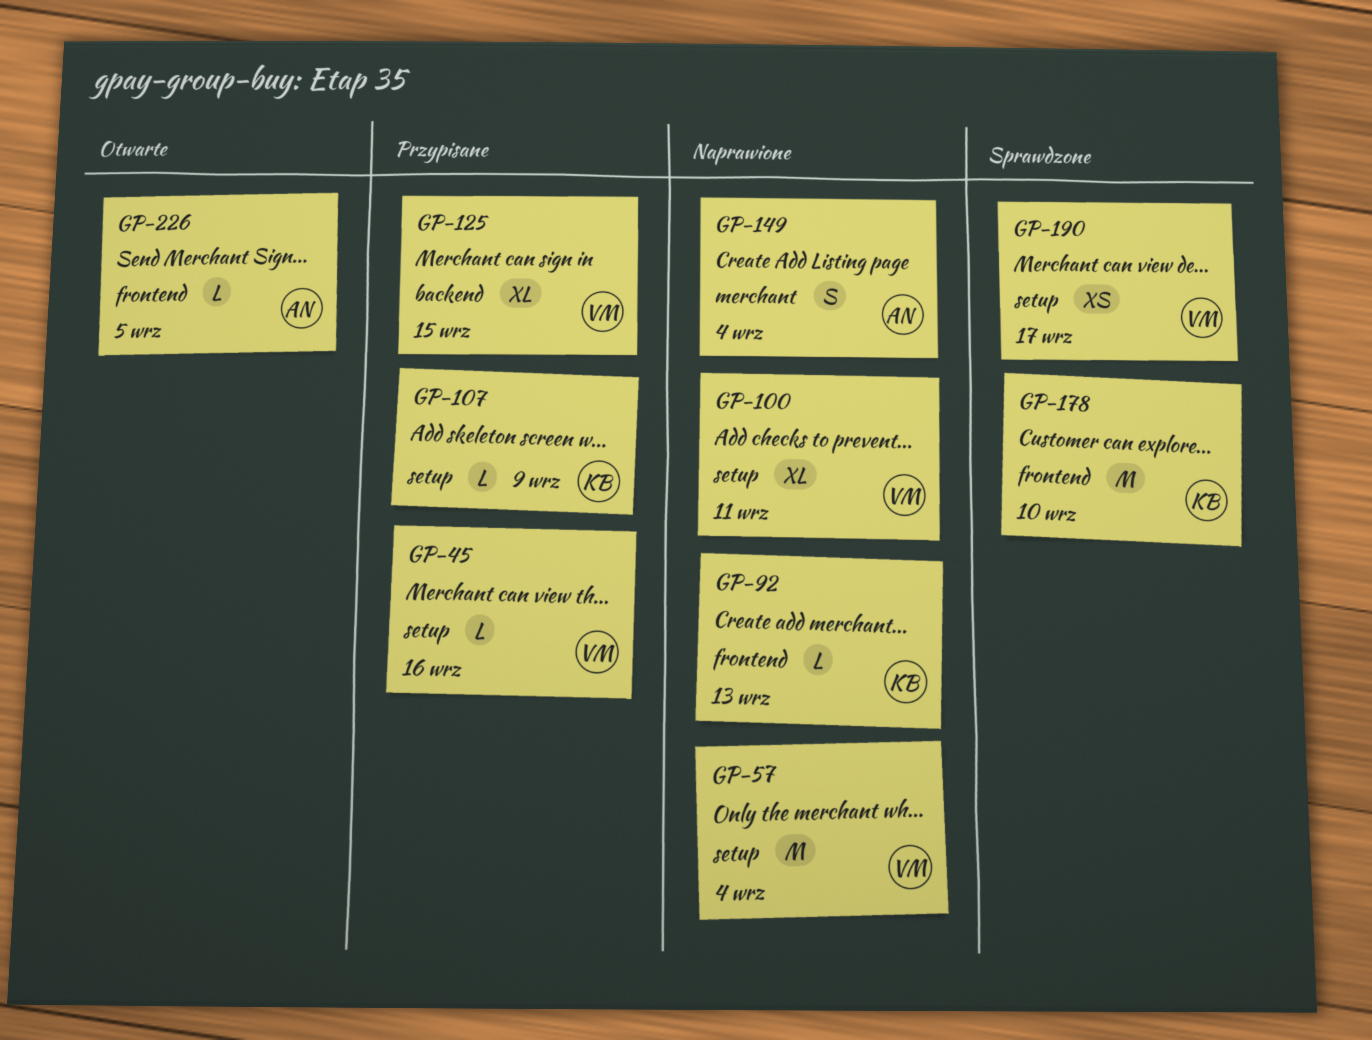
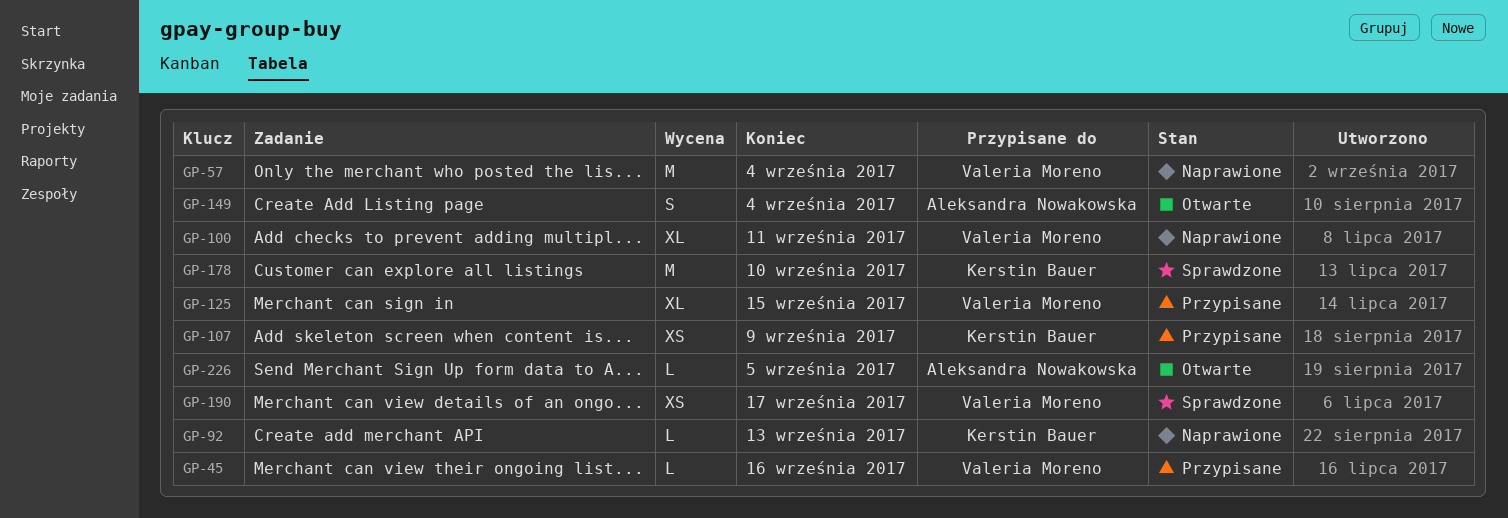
GP-107, estimate: L -> XS
GP-149, status: Naprawione -> Otwarte

